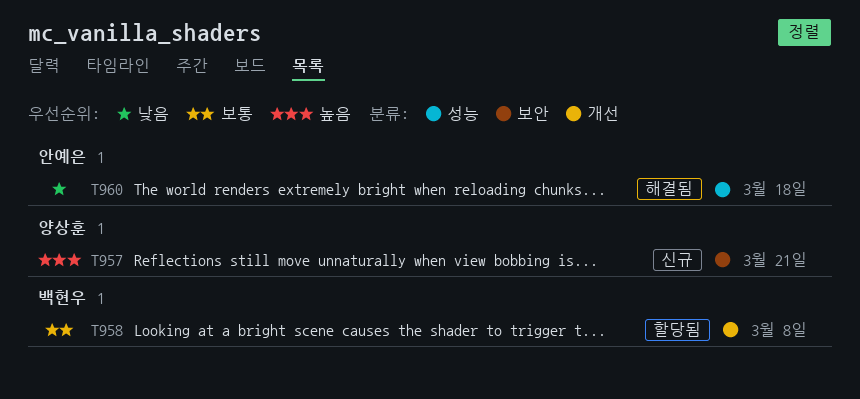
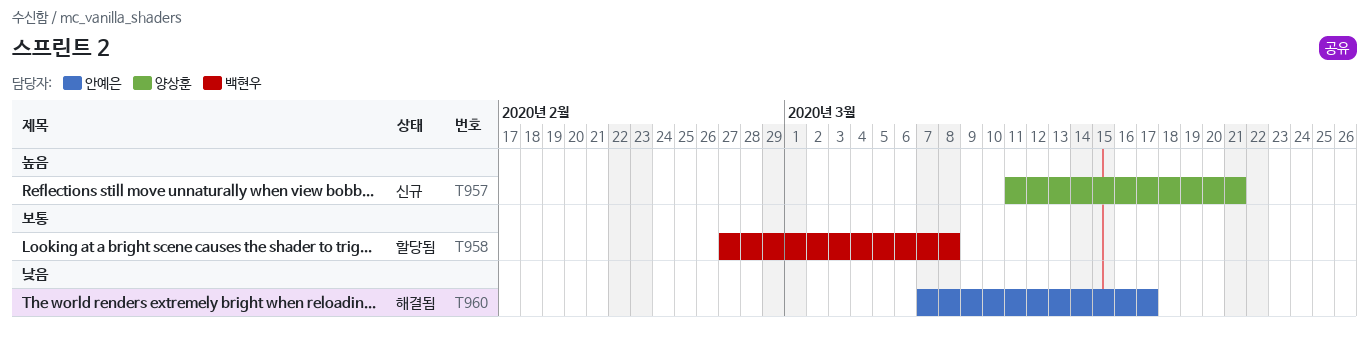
T960, due: Mar 18 -> Mar 17

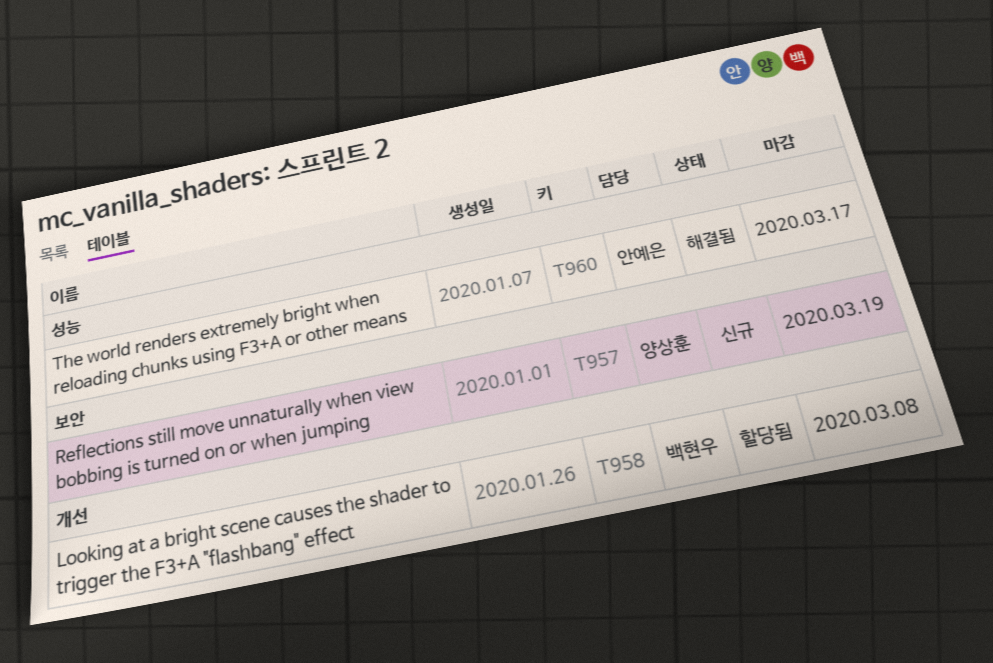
T957, due: Mar 21 -> Mar 19

